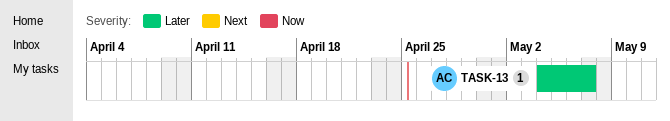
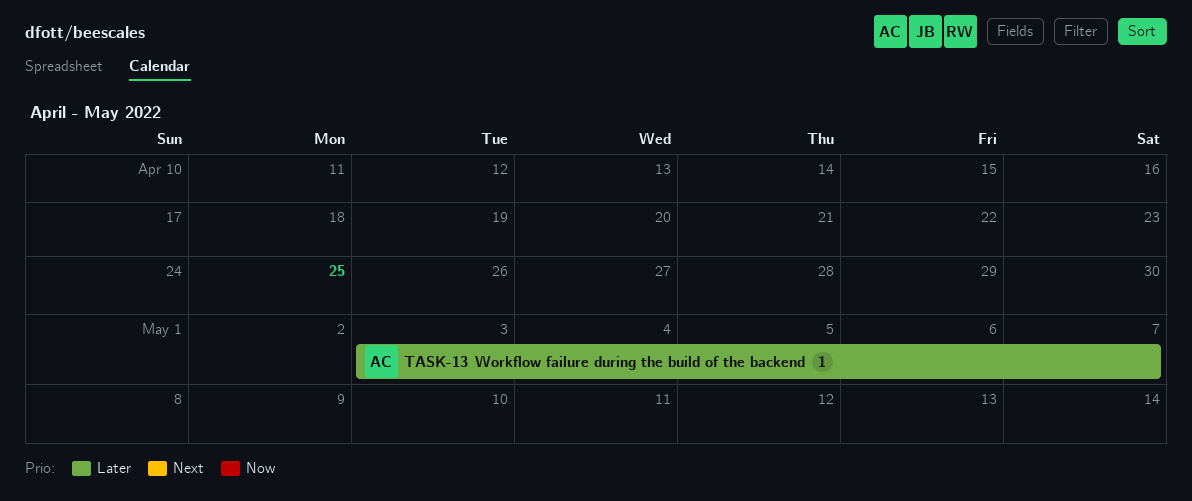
TASK-13, start: May 4 -> May 3

